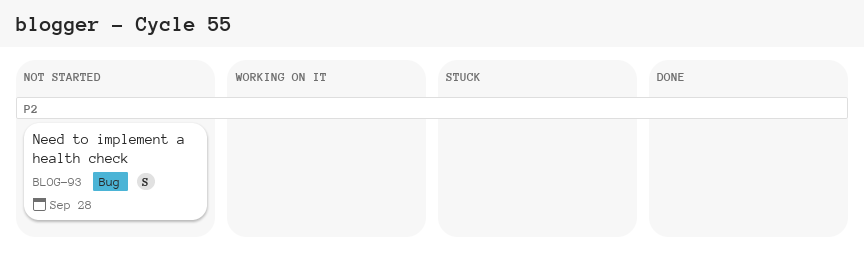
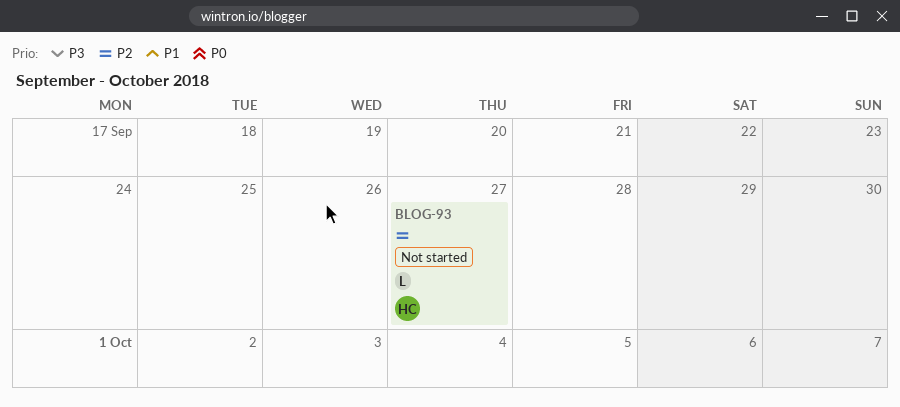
BLOG-93, estimate: S -> L
BLOG-93, due: Sep 28 -> Sep 27

